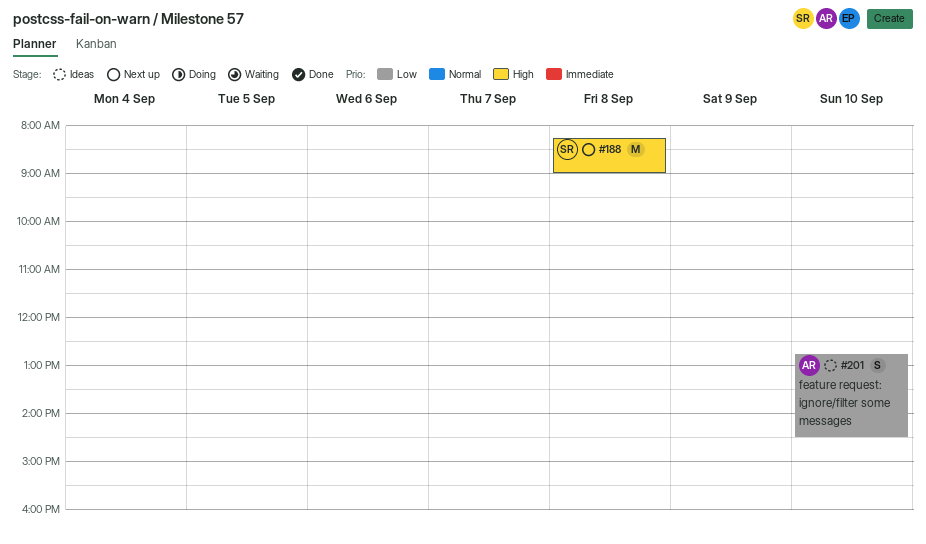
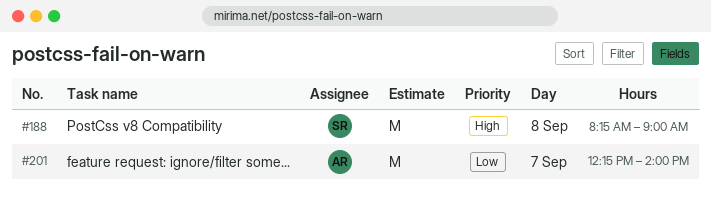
#201, estimate: S -> M
#201, day: Sep 10 -> Sep 7
#201, begins: 12:45 -> 12:15
#201, ends: 14:30 -> 14:00

